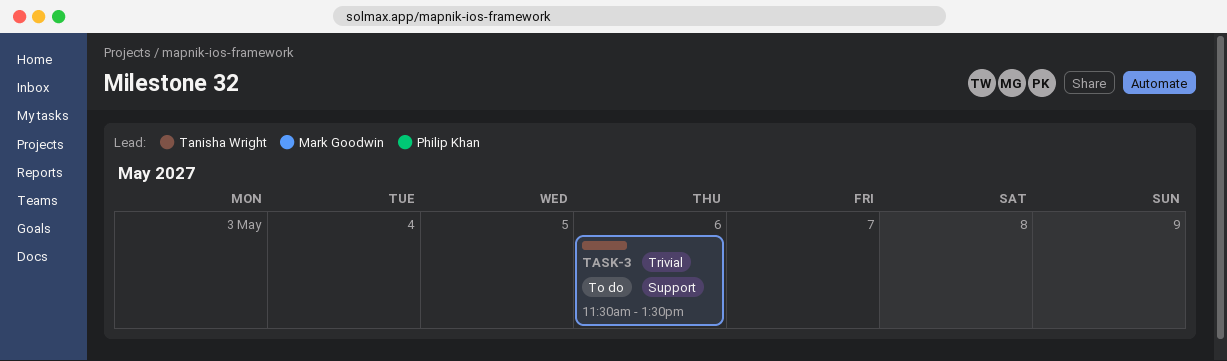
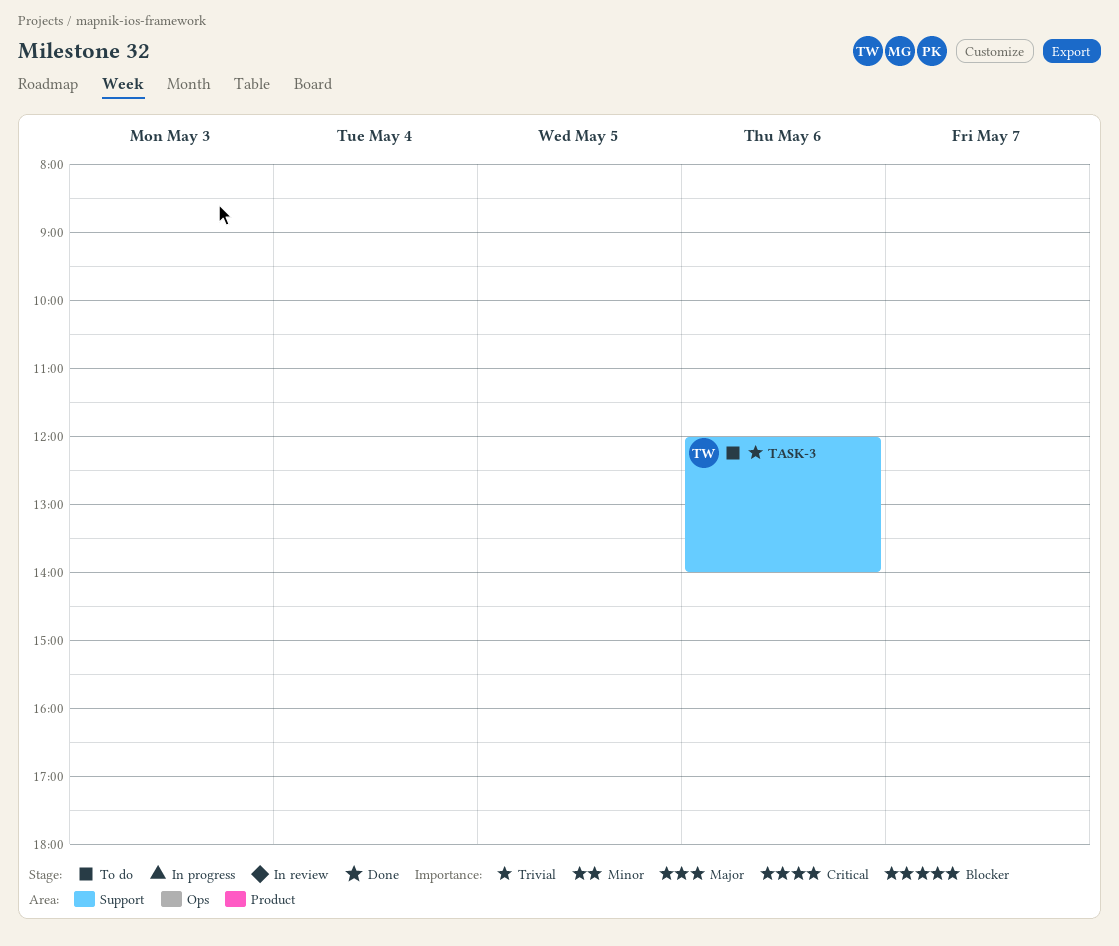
TASK-3, begins: 11:30 -> 12:00
TASK-3, ends: 13:30 -> 14:00

